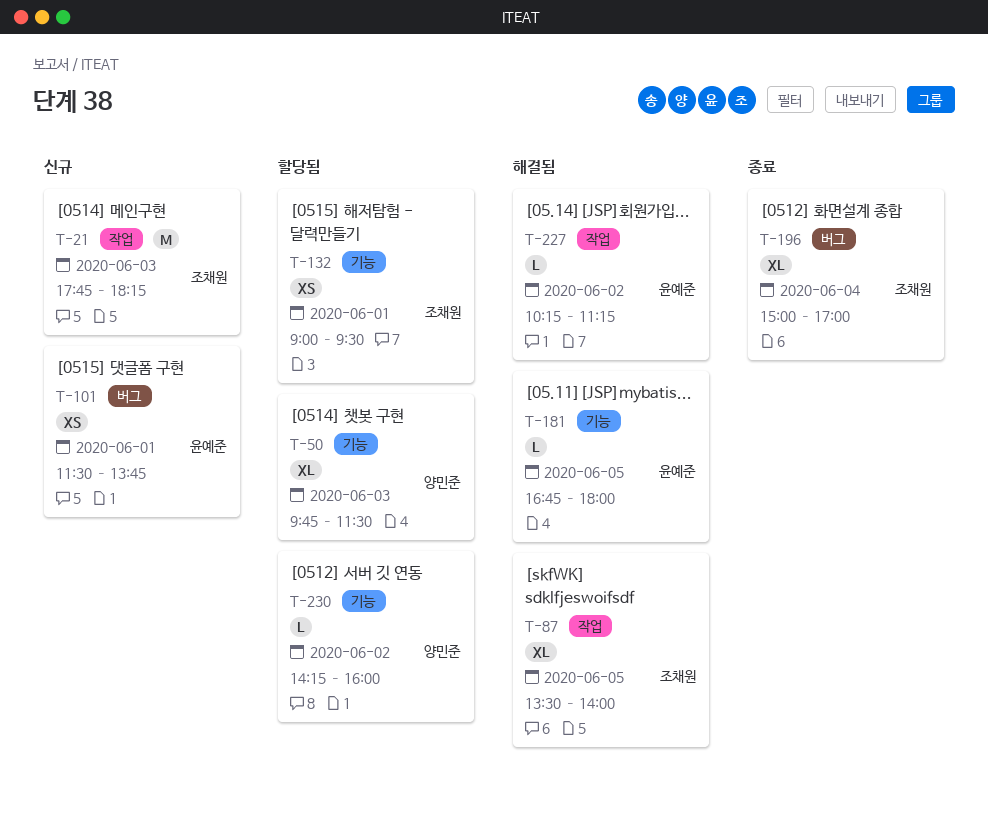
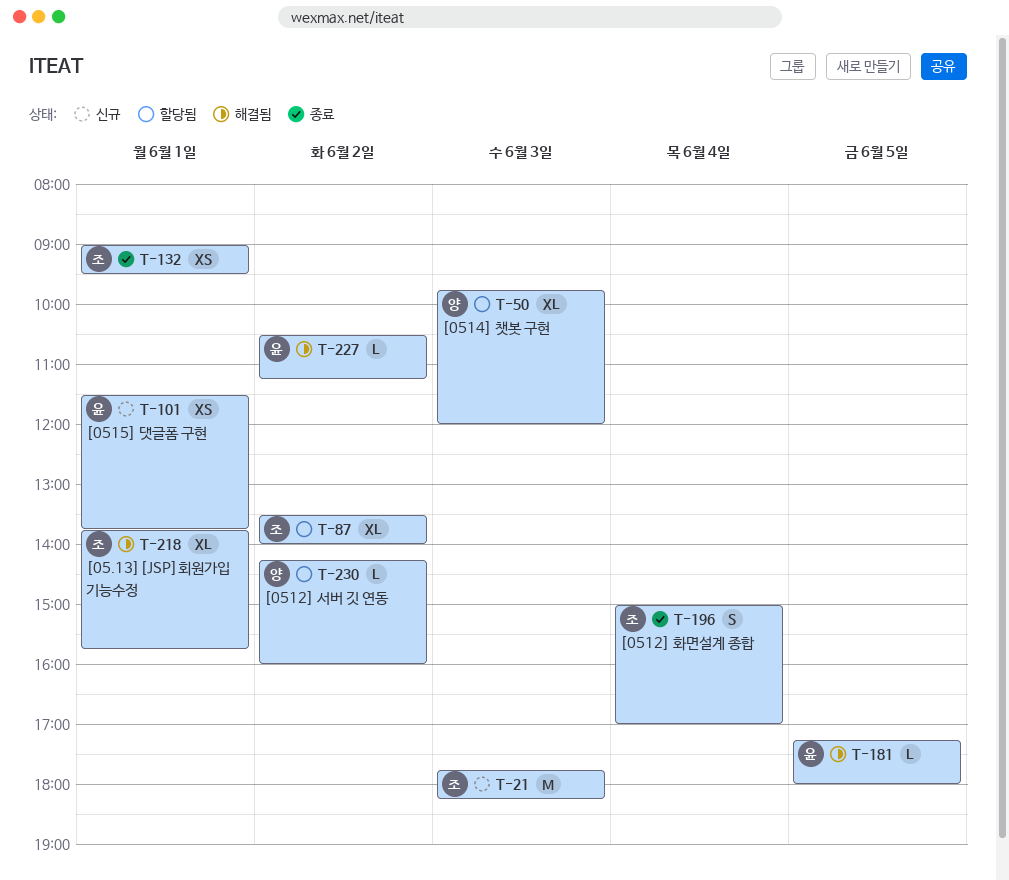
T-50, ends: 11:30 -> 12:00
T-87, status: 해결됨 -> 할당됨
T-87, day: Jun 5 -> Jun 2
T-132, status: 할당됨 -> 종료
T-181, begins: 16:45 -> 17:15
T-196, estimate: XL -> S
T-218: none -> present
T-227, begins: 10:15 -> 10:30

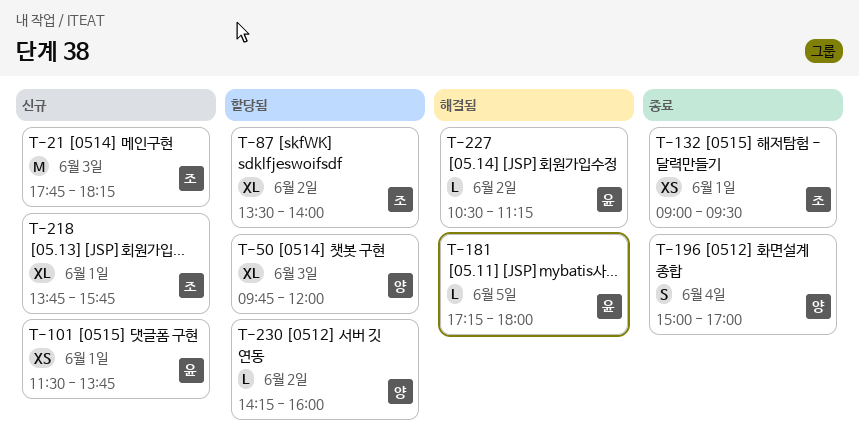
T-196, owner: 조 -> 양
T-218, status: 해결됨 -> 신규

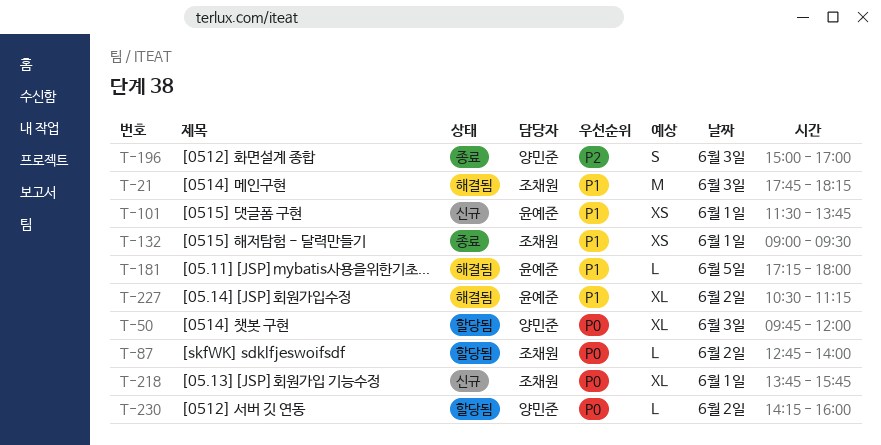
T-21, status: 신규 -> 해결됨
T-87, estimate: XL -> L
T-87, begins: 13:30 -> 12:45
T-196, day: Jun 4 -> Jun 3
T-227, estimate: L -> XL

